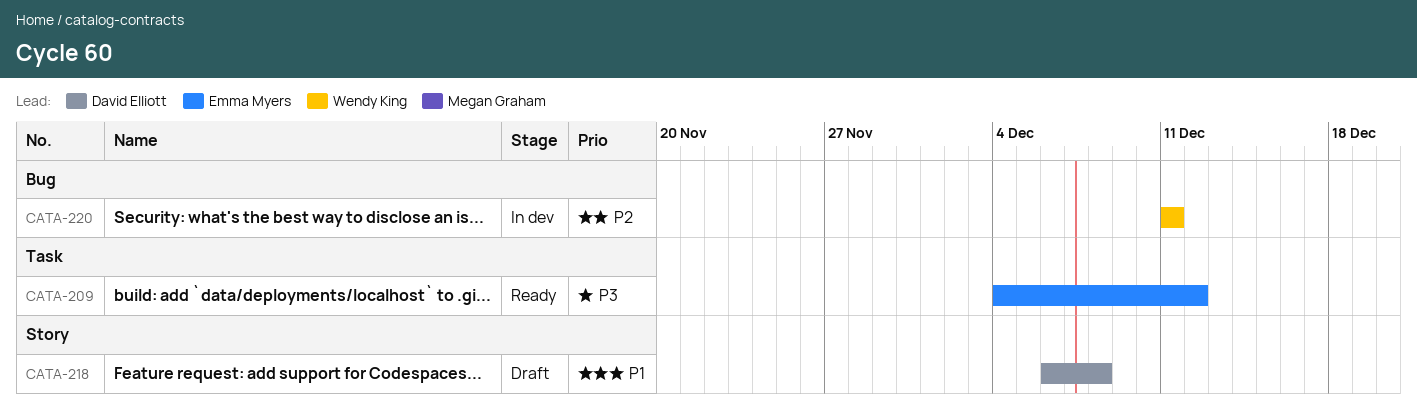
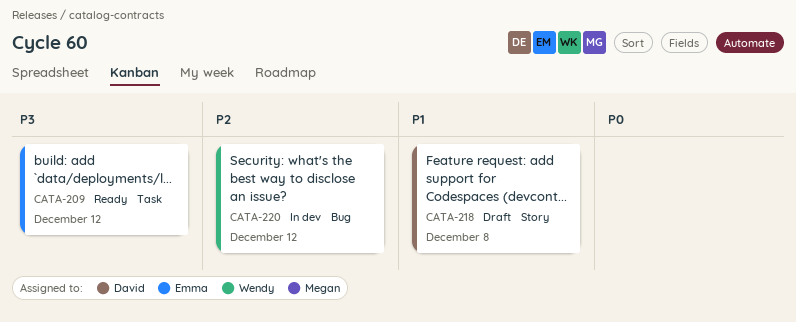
CATA-220, due: Dec 11 -> Dec 12

